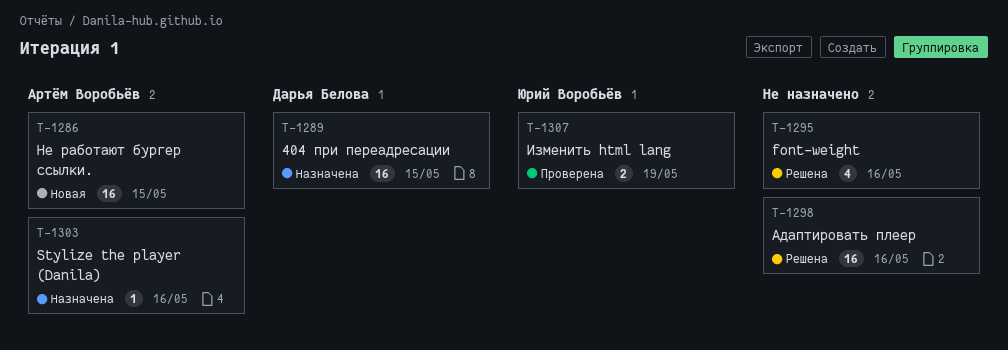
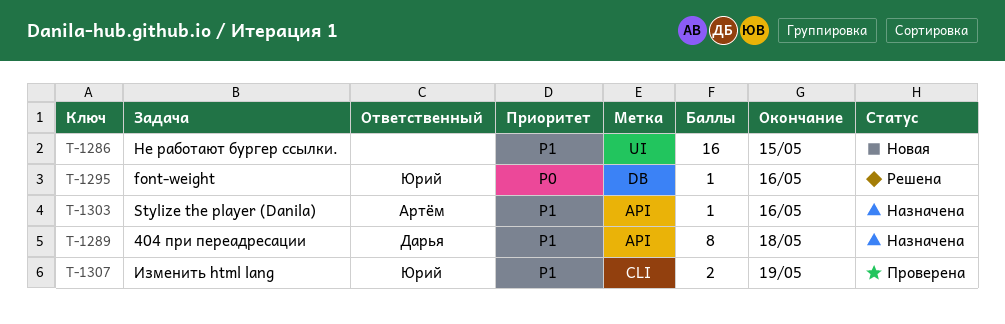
T-1286, owner: Артём Воробьёв -> none
T-1289, estimate: 16 -> 8
T-1289, due: May 15 -> May 18
T-1295, owner: none -> Юрий Воробьёв
T-1295, estimate: 4 -> 1
T-1298: present -> none

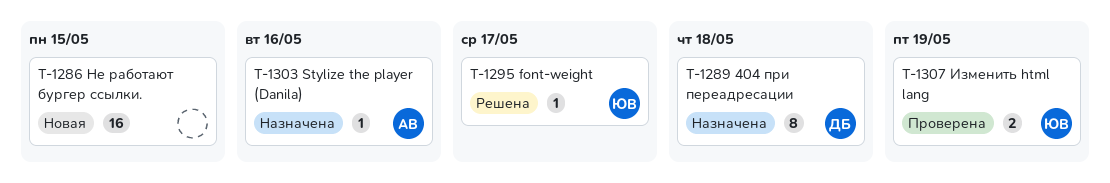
T-1295, due: May 16 -> May 17

